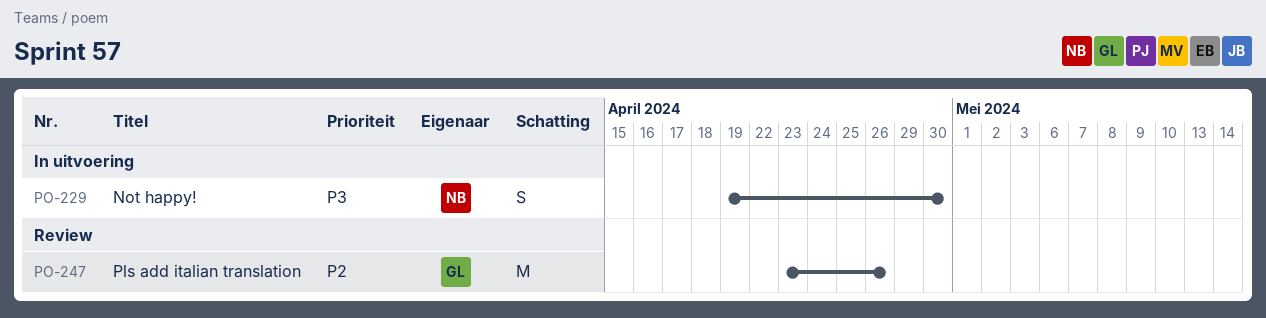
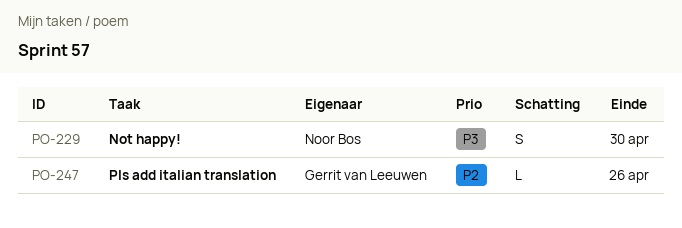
PO-247, estimate: M -> L

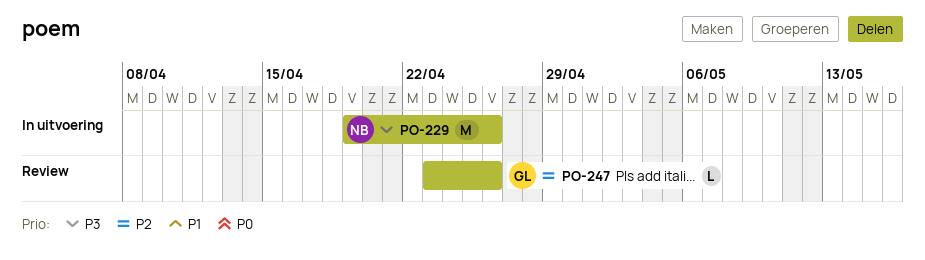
PO-229, estimate: S -> M
PO-229, due: Apr 30 -> Apr 26

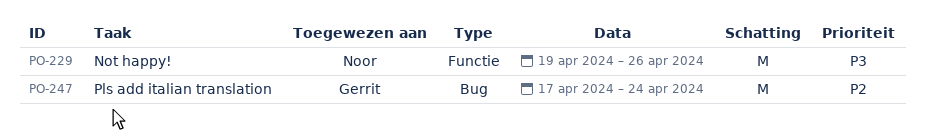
PO-247, estimate: L -> M
PO-247, start: Apr 23 -> Apr 17
PO-247, due: Apr 26 -> Apr 24

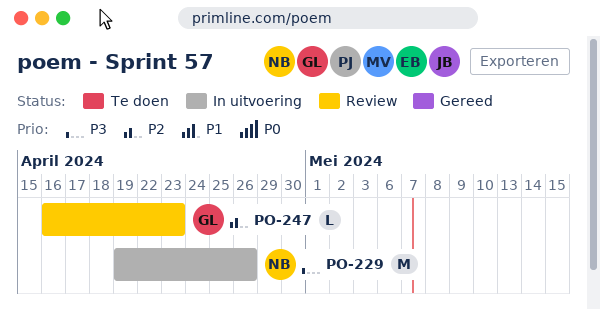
PO-247, estimate: M -> L
PO-247, start: Apr 17 -> Apr 16
PO-247, due: Apr 24 -> Apr 23

